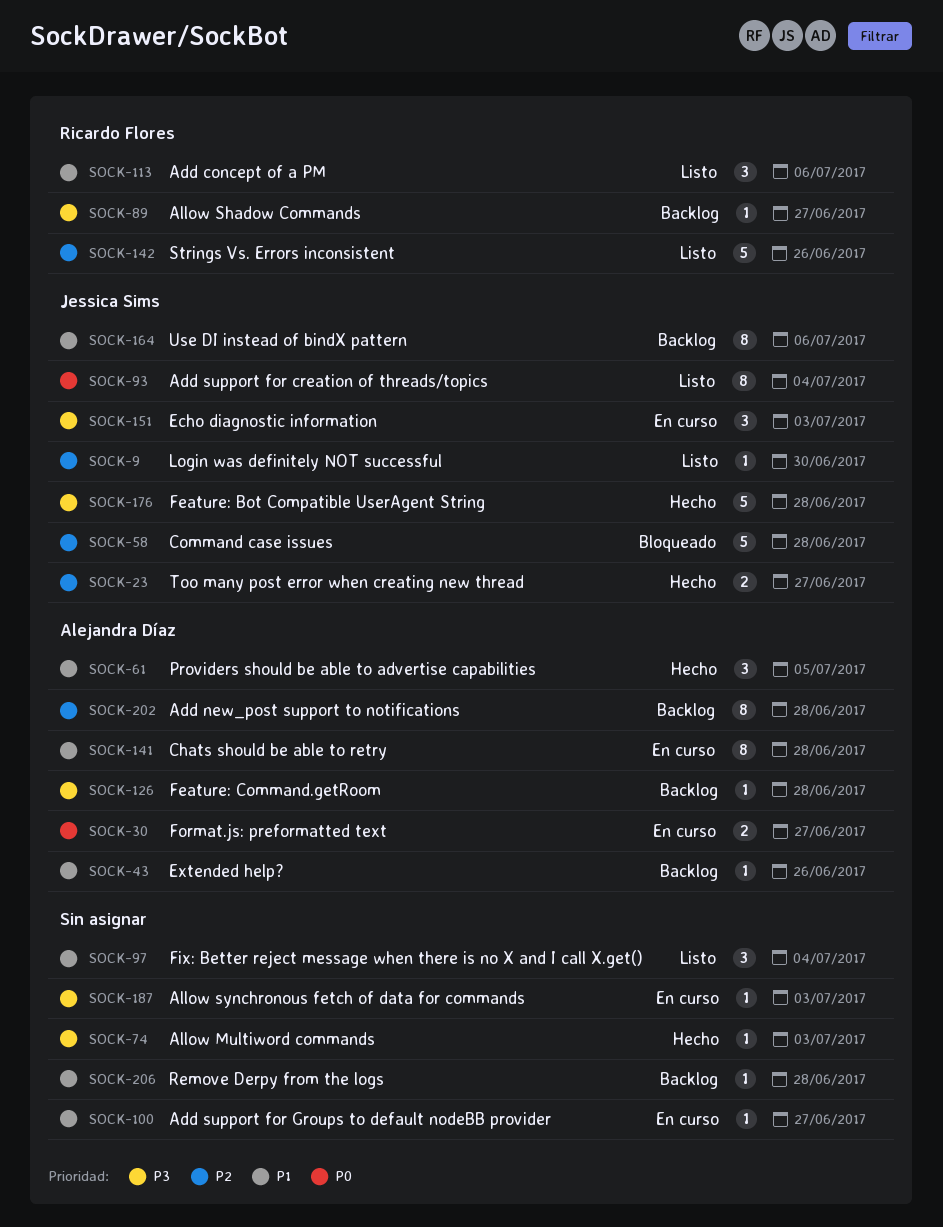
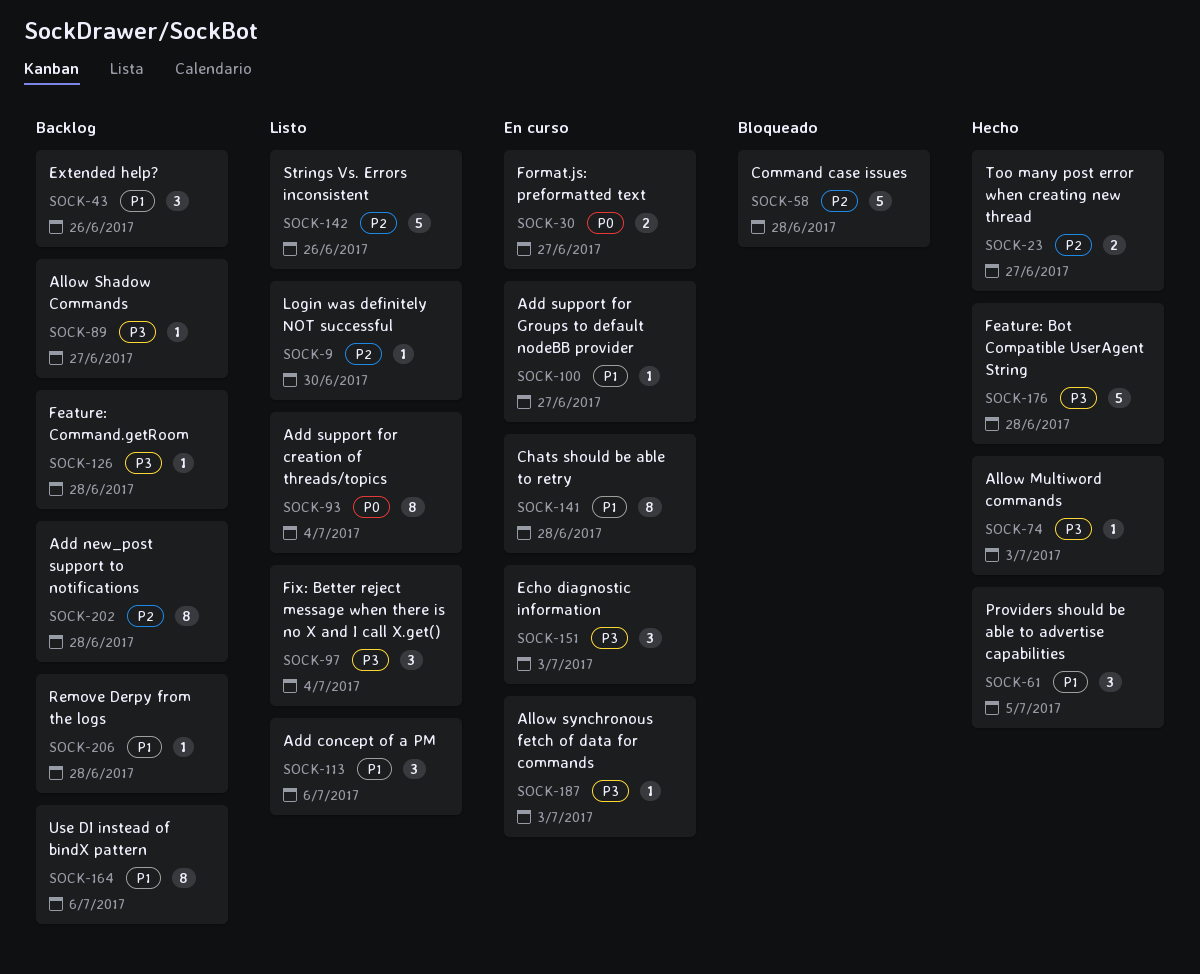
SOCK-43, estimate: 1 -> 3
SOCK-97, priority: P1 -> P3

